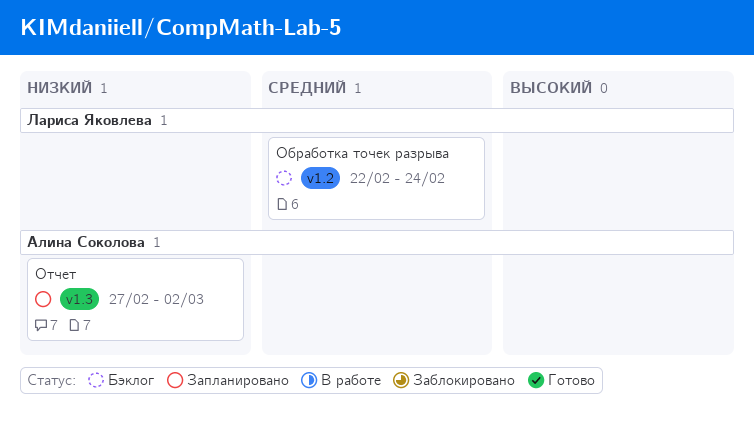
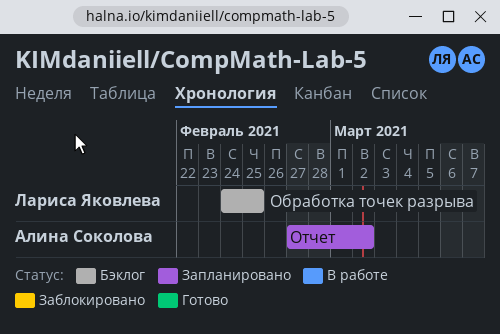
Обработка точек разрыва, start: Feb 22 -> Feb 24
Обработка точек разрыва, due: Feb 24 -> Feb 25

